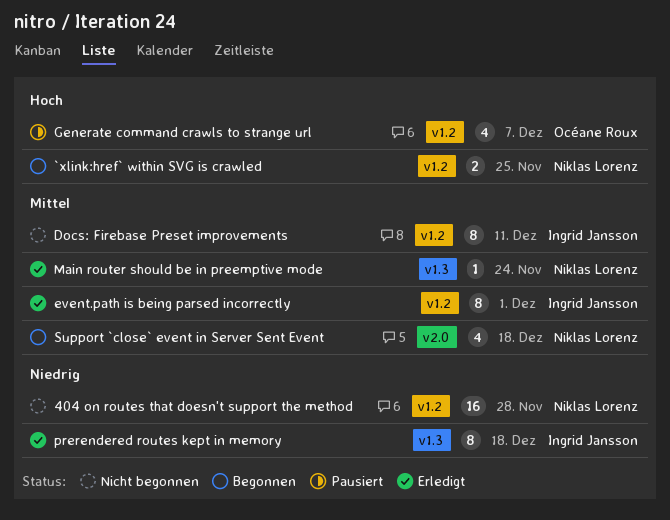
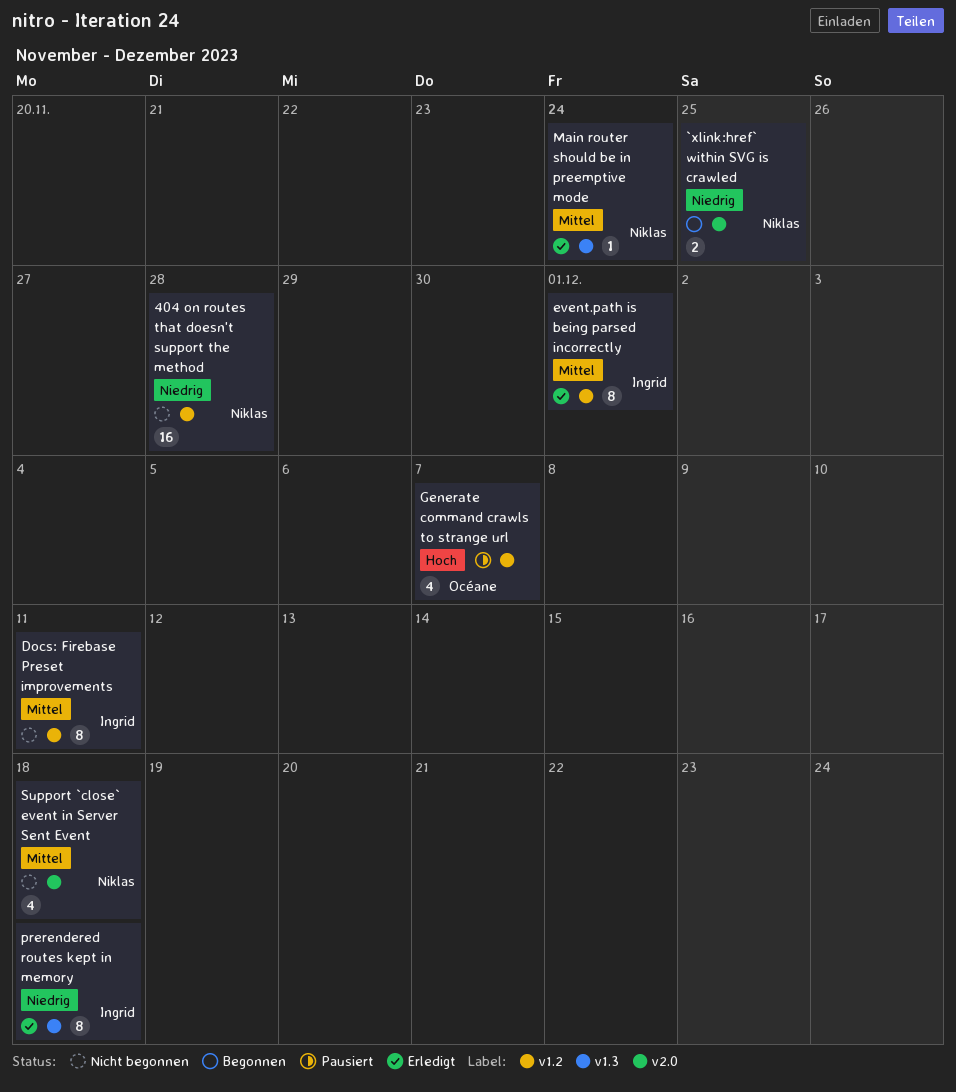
`xlink:href` within SVG is crawled, priority: Hoch -> Niedrig
`xlink:href` within SVG is crawled, label: v1.2 -> v2.0
Support `close` event in Server Sent Event, status: Begonnen -> Nicht begonnen

